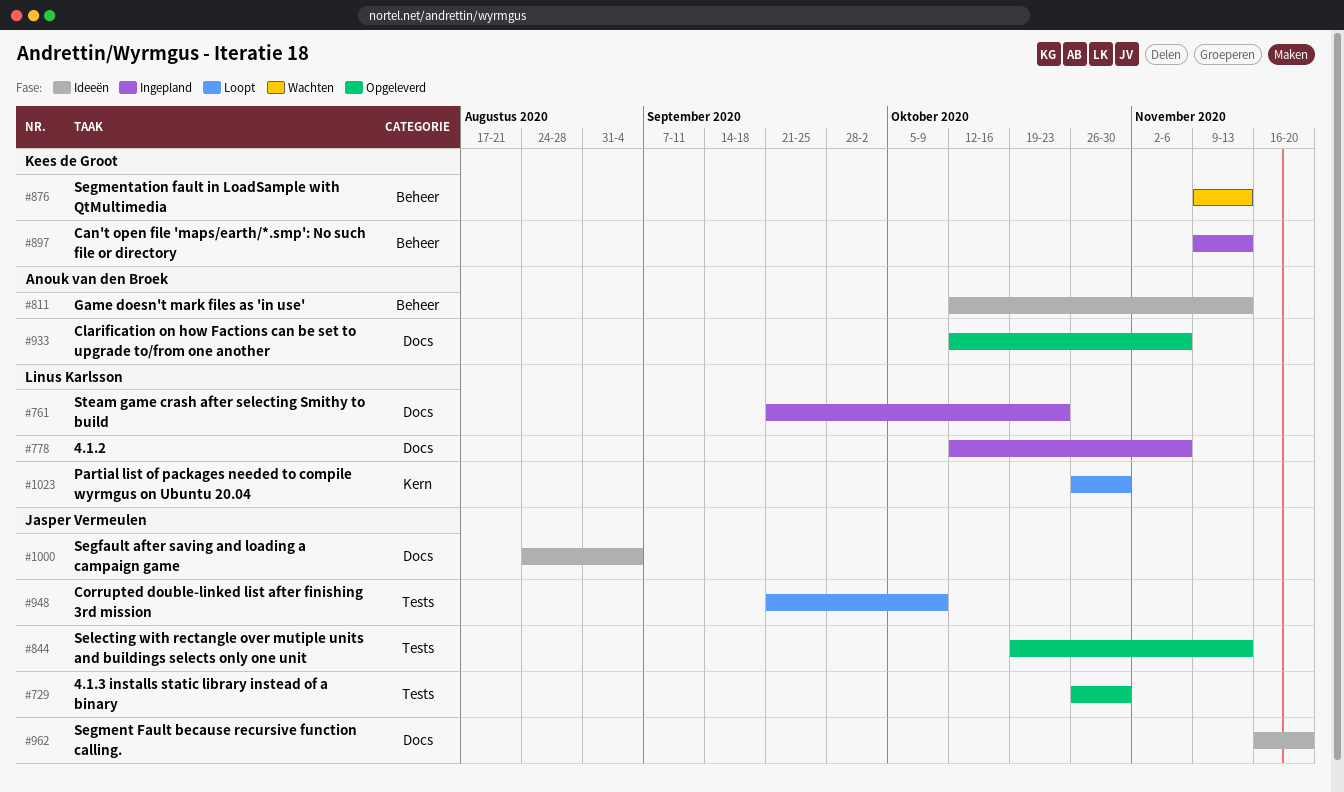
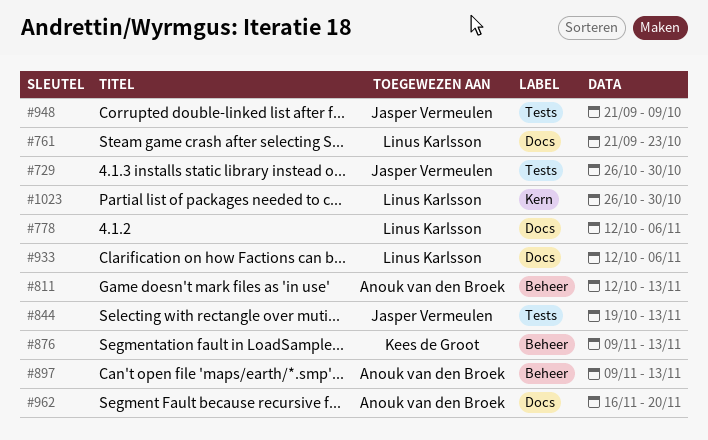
#897, owner: Kees de Groot -> Anouk van den Broek
#933, owner: Anouk van den Broek -> Linus Karlsson
#962, owner: Jasper Vermeulen -> Anouk van den Broek
#1000: present -> none

